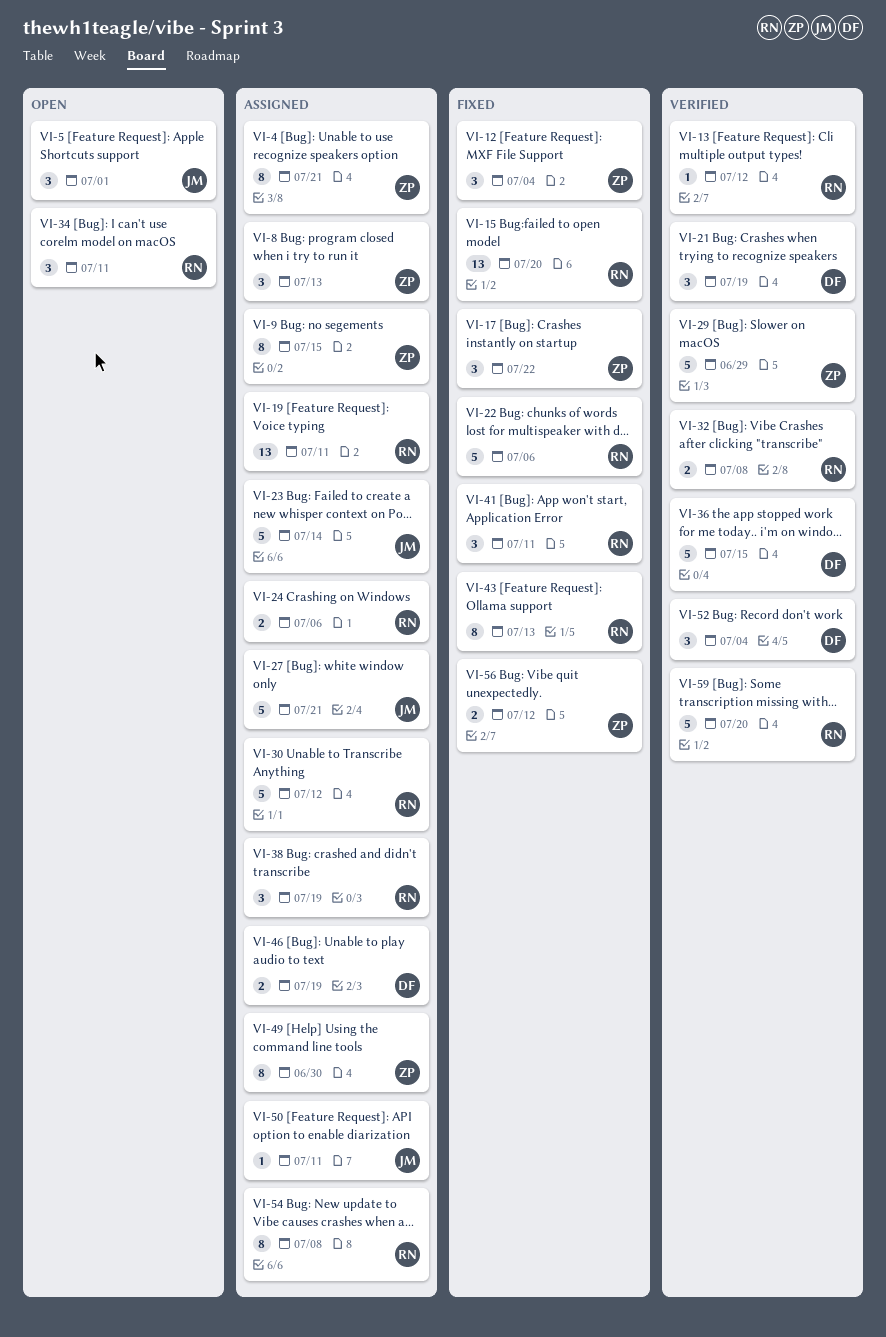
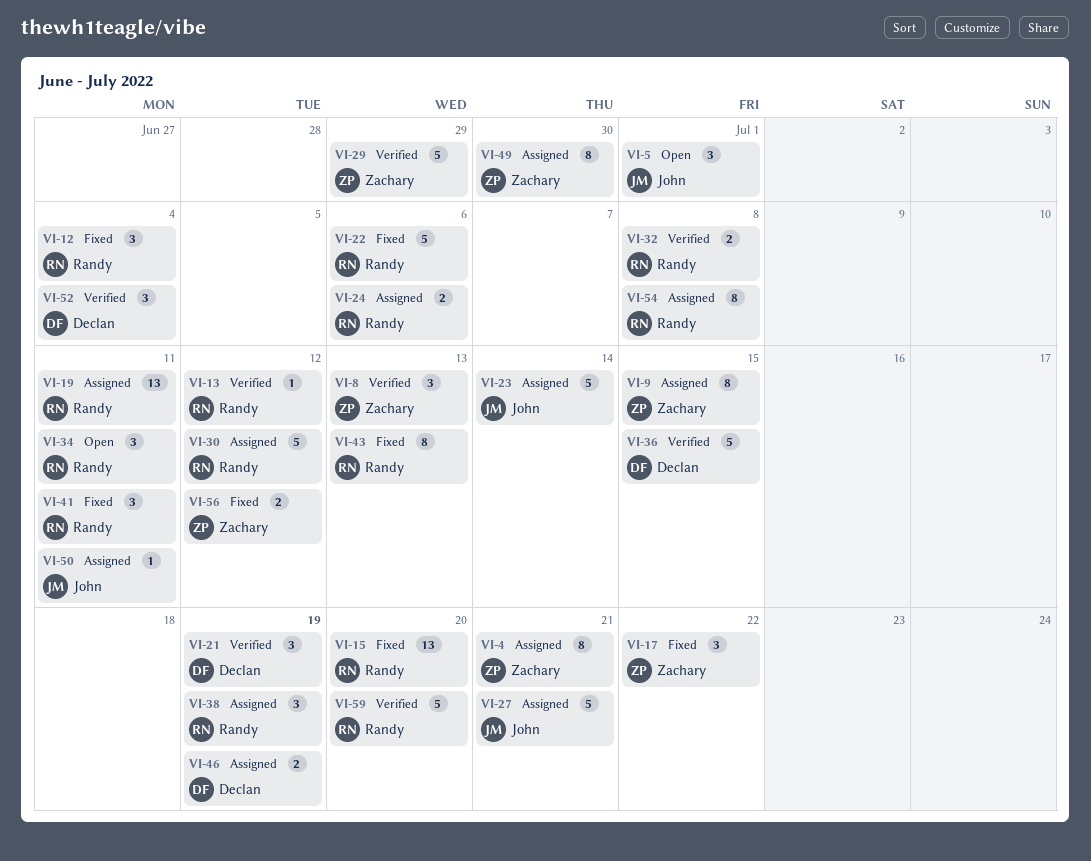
VI-8, status: Assigned -> Verified
VI-12, owner: Zachary -> Randy

